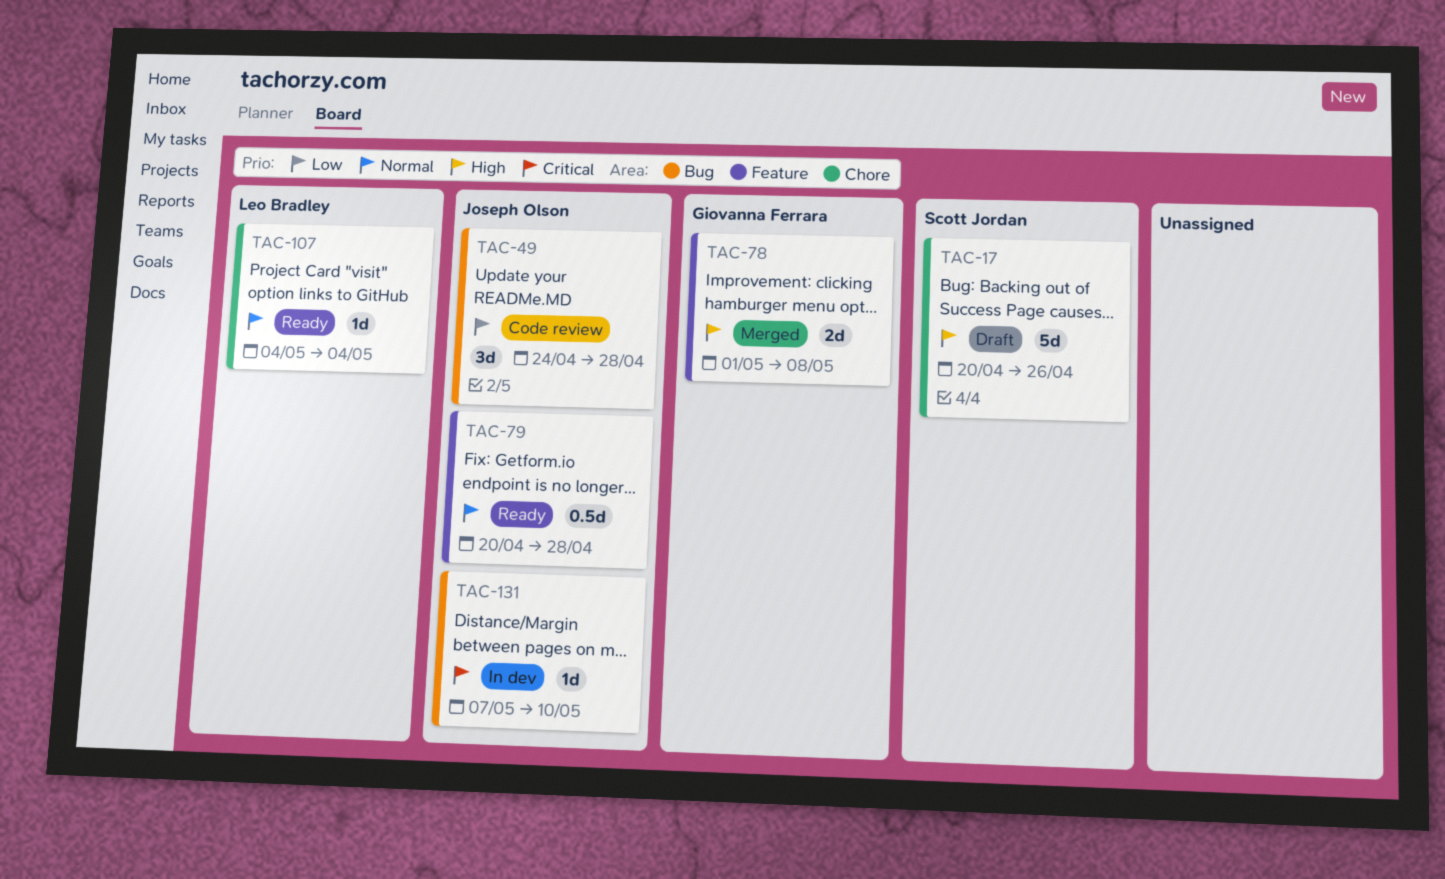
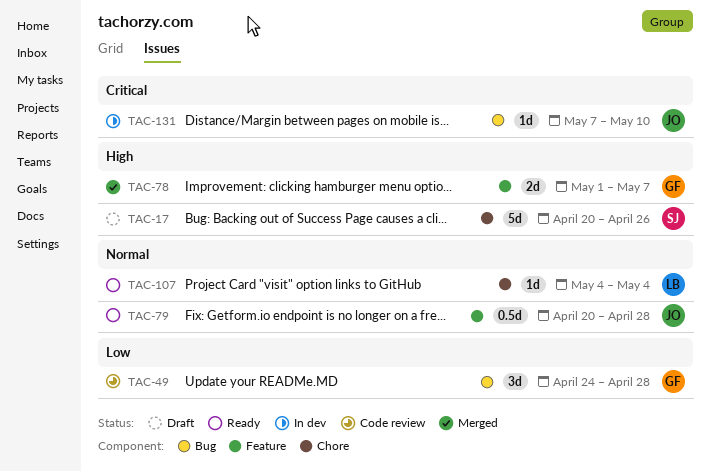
TAC-49, owner: Joseph Olson -> Giovanna Ferrara
TAC-78, due: May 8 -> May 7

